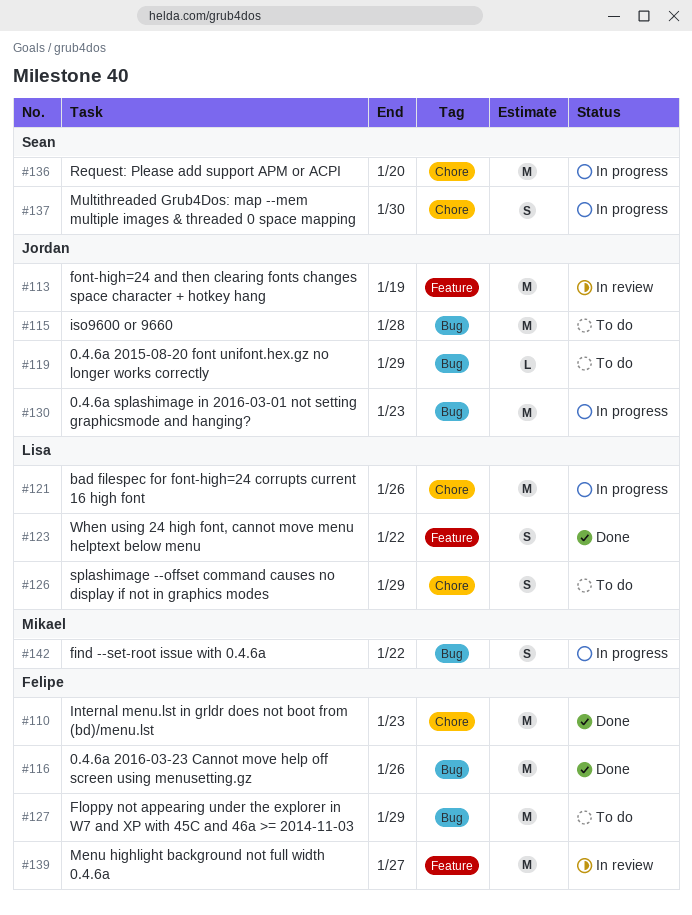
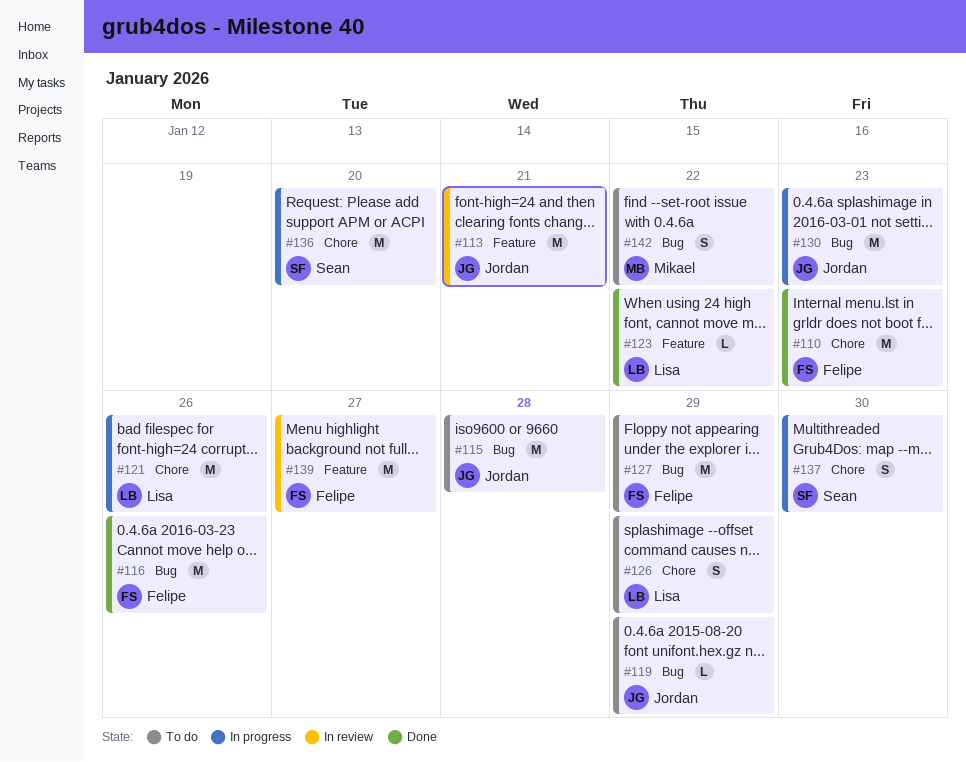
#113, due: Jan 19 -> Jan 21
#123, estimate: S -> L
#142, status: In progress -> To do

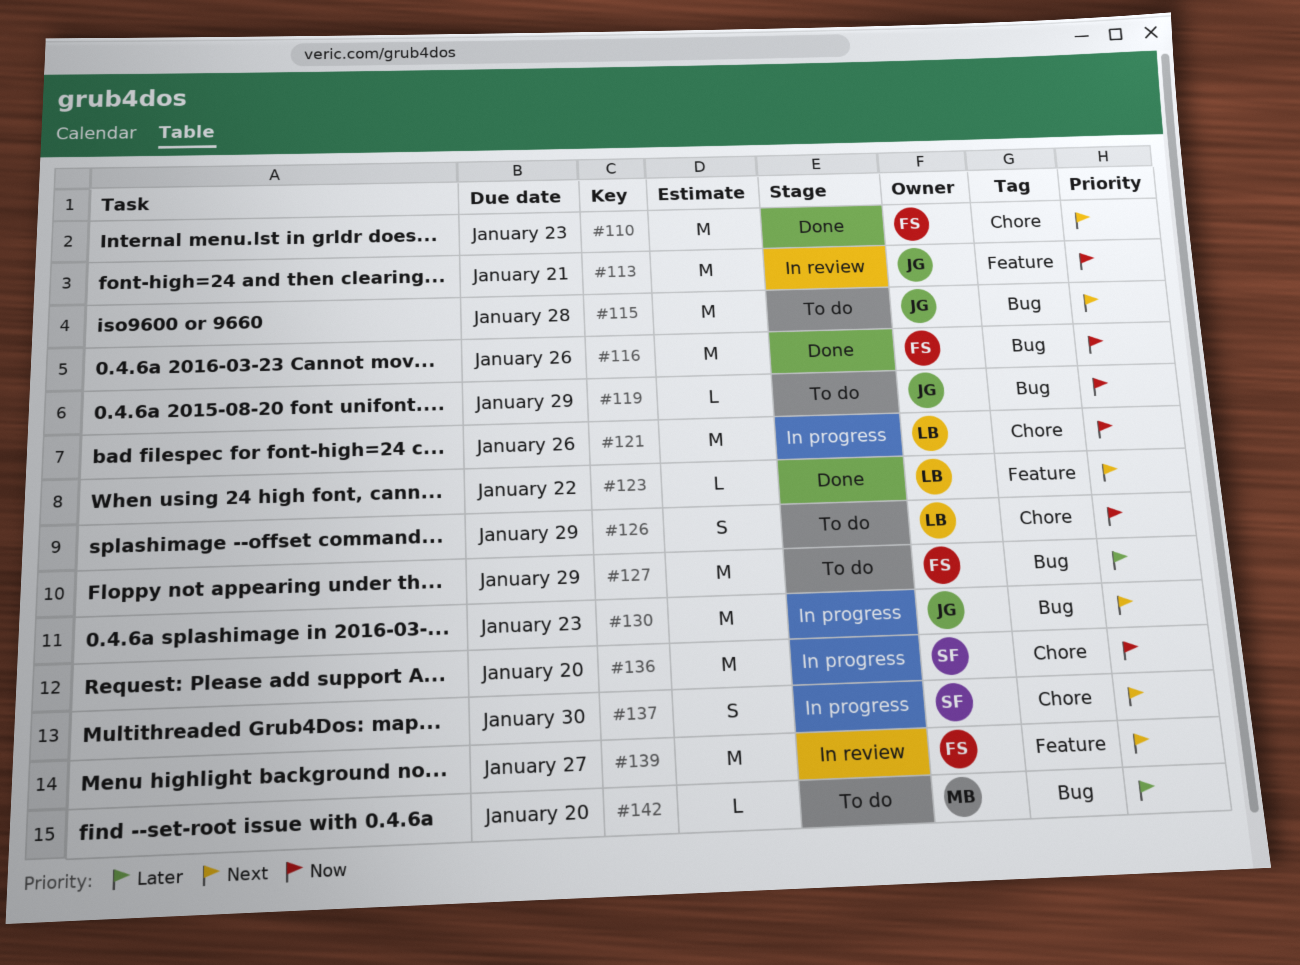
#142, estimate: S -> L
#142, due: Jan 22 -> Jan 20

